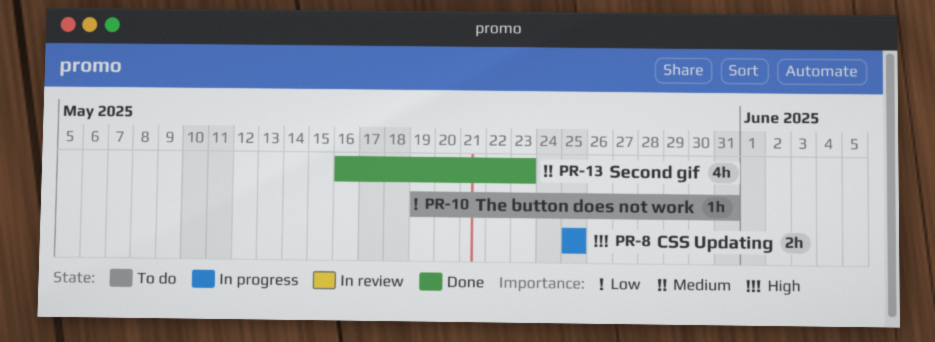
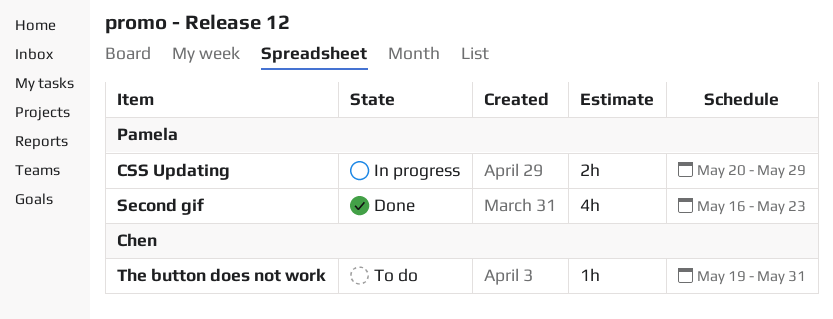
CSS Updating, start: May 25 -> May 20
CSS Updating, due: May 25 -> May 29

